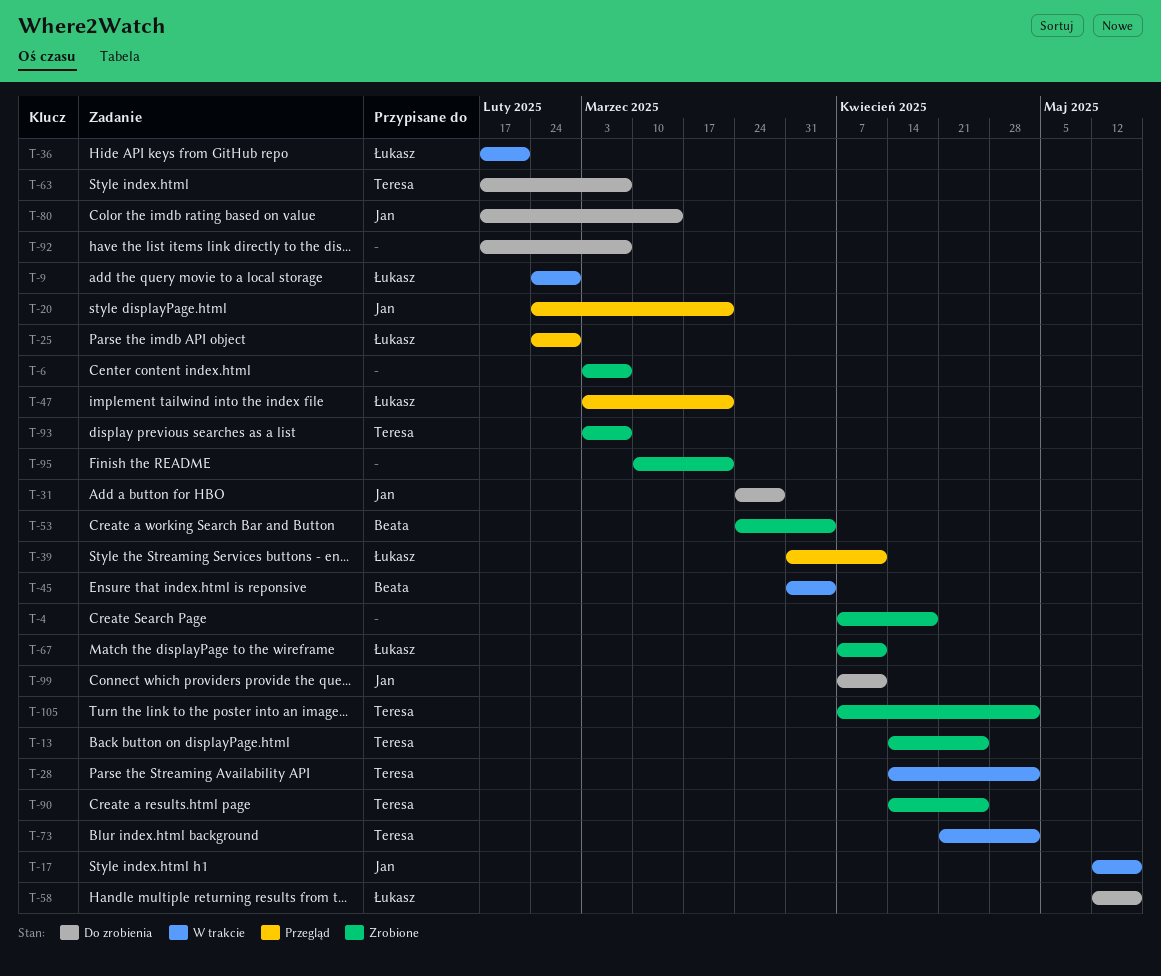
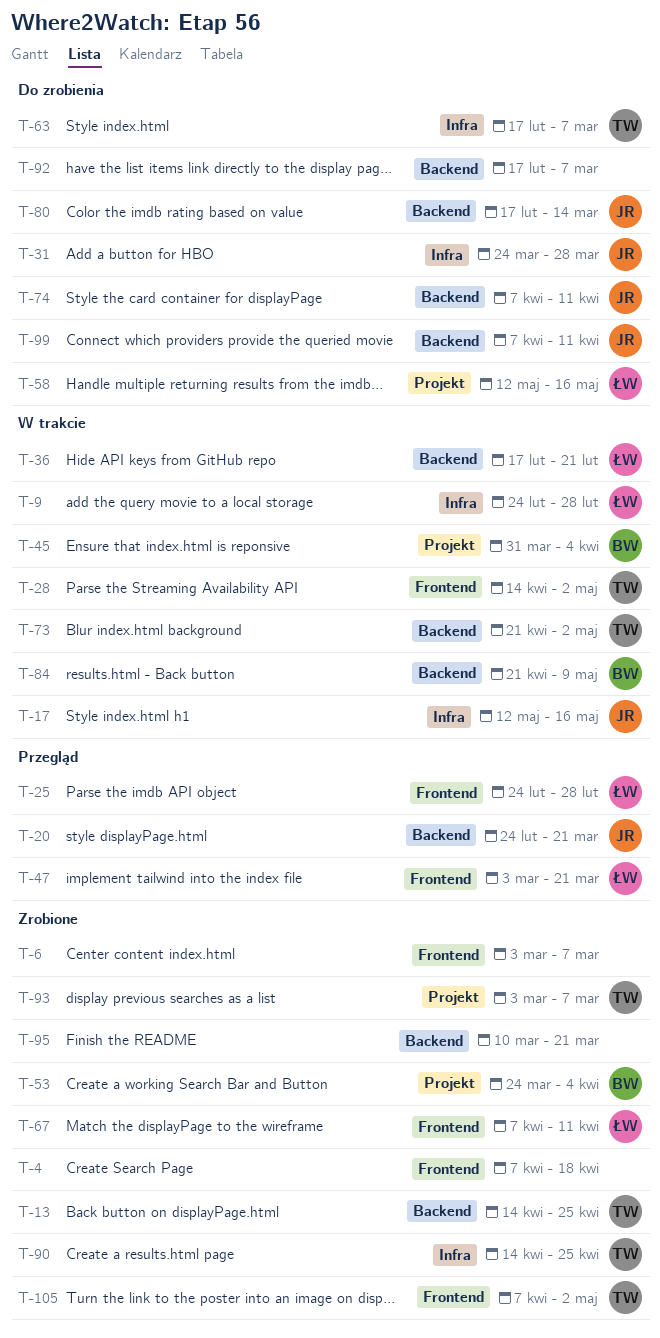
T-39: present -> none
T-74: none -> present
T-84: none -> present

